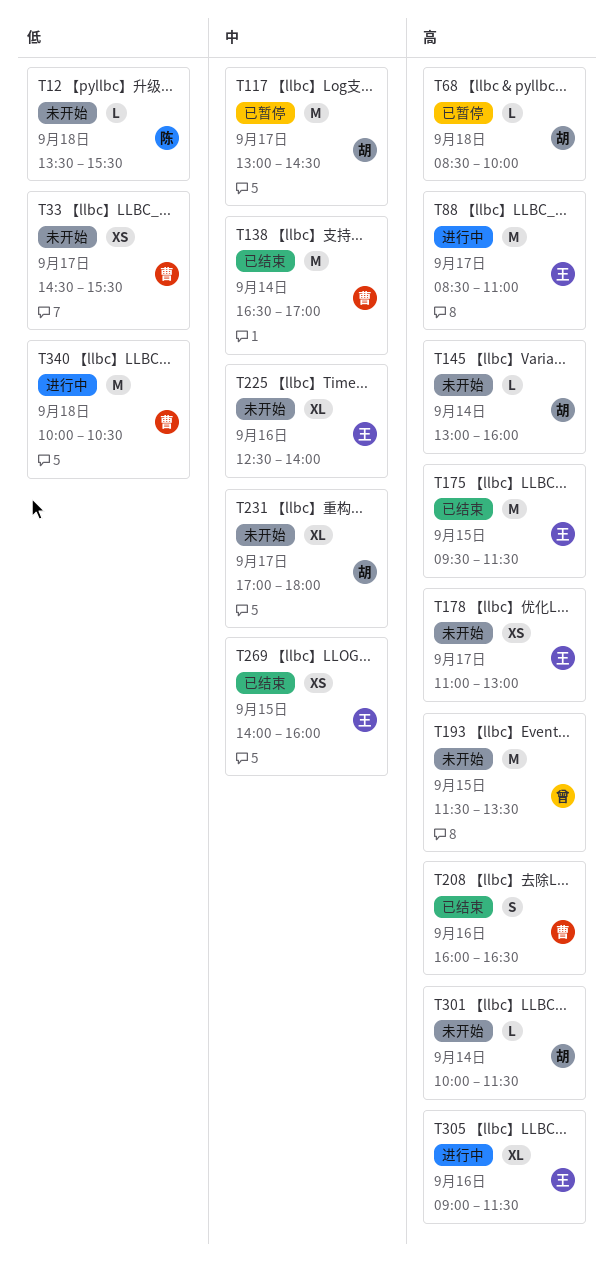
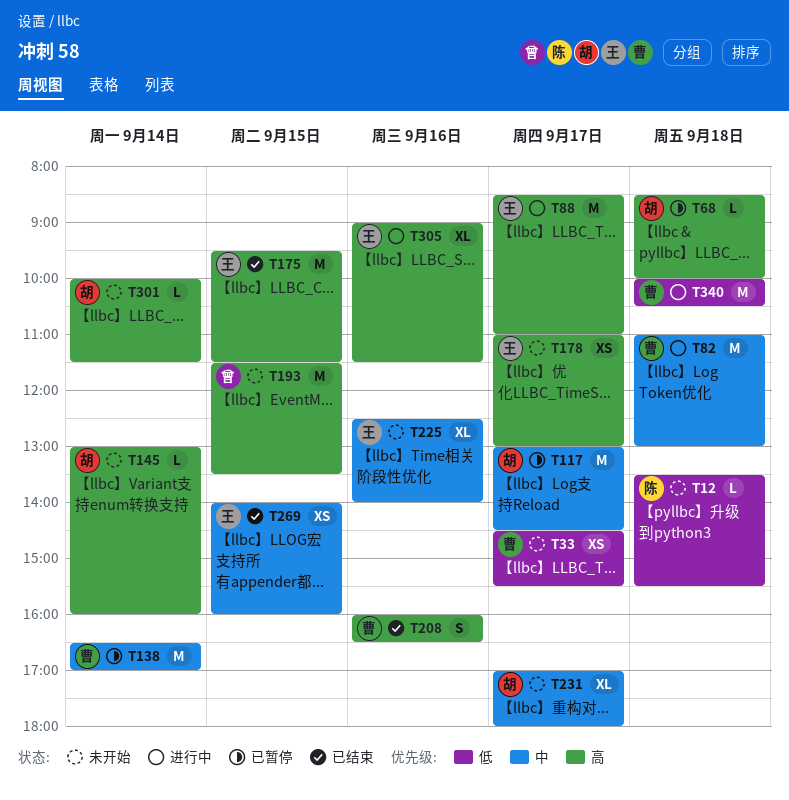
T82: none -> present
T138, status: 已结束 -> 已暂停

